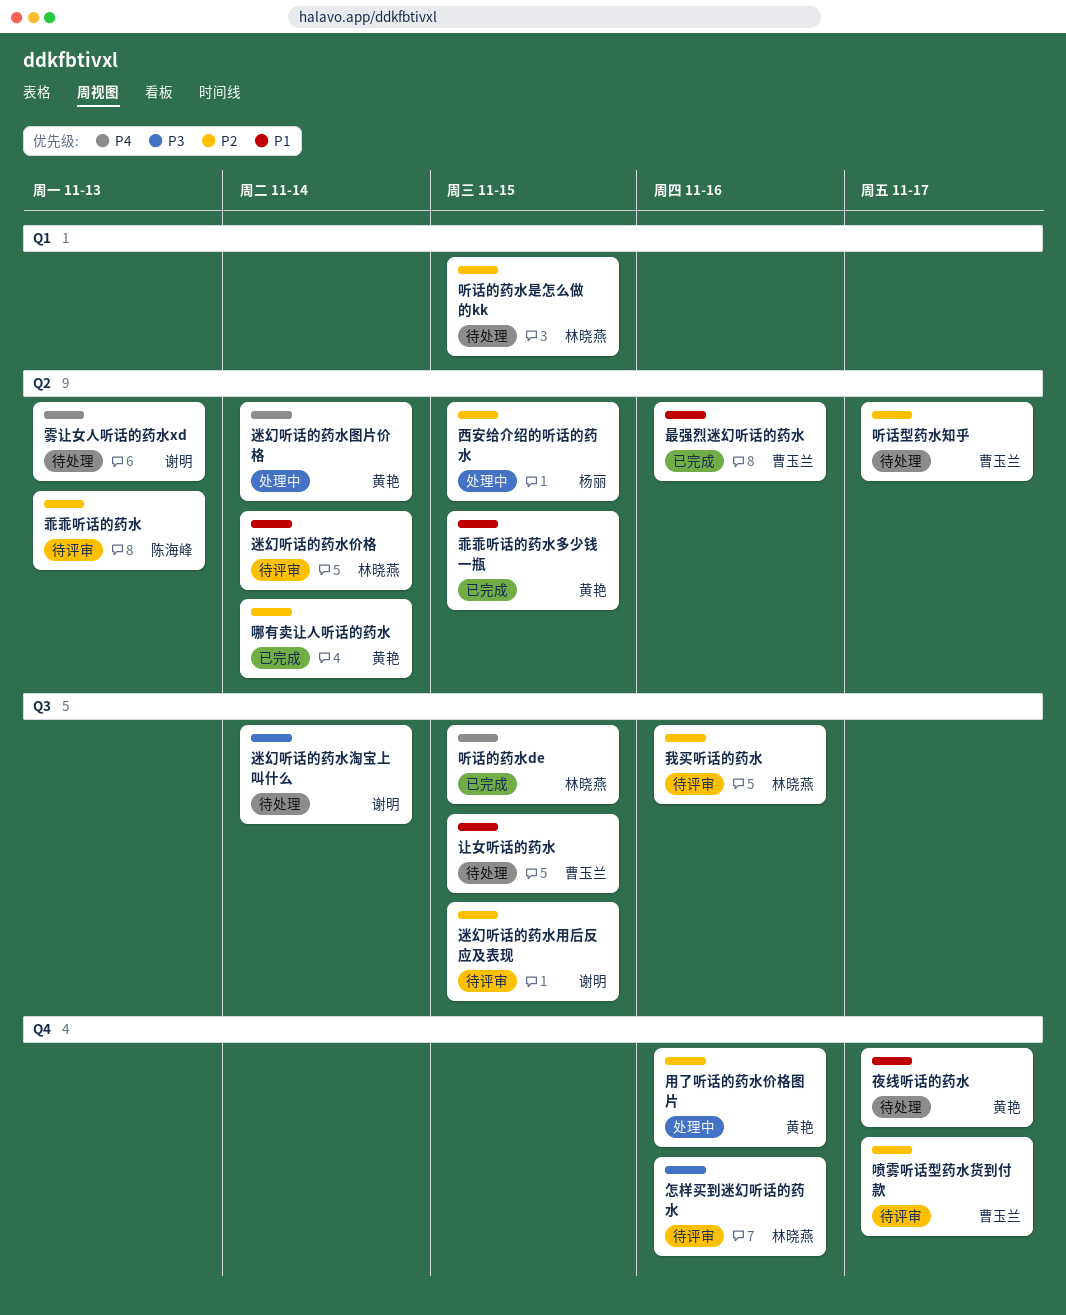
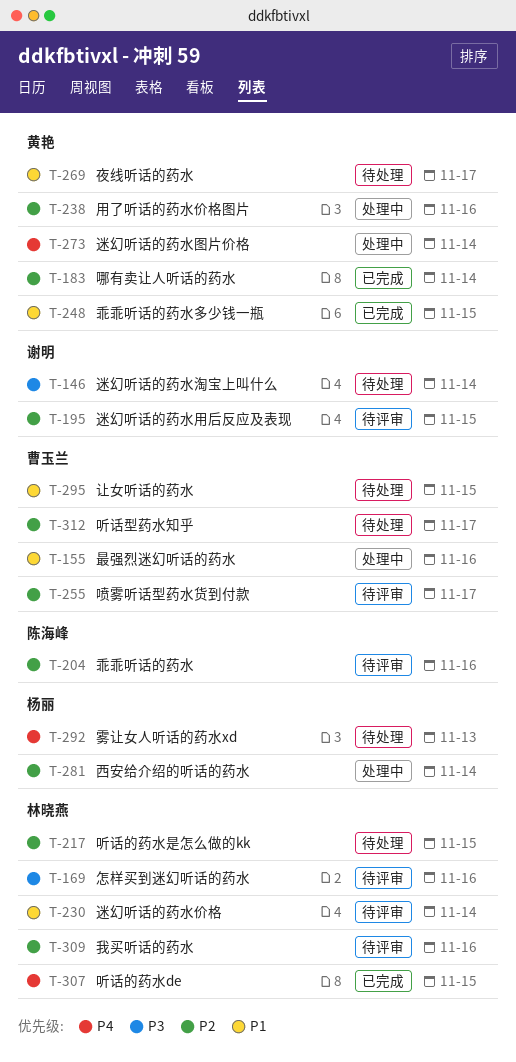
乖乖听话的药水, due: Nov 13 -> Nov 16
最强烈迷幻听话的药水, status: 已完成 -> 处理中
西安给介绍的听话的药水, due: Nov 15 -> Nov 14
雾让女人听话的药水xd, owner: 谢明 -> 杨丽

